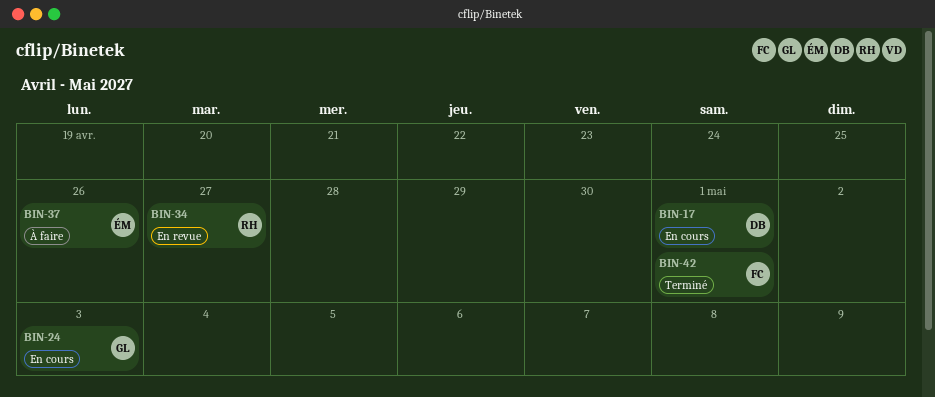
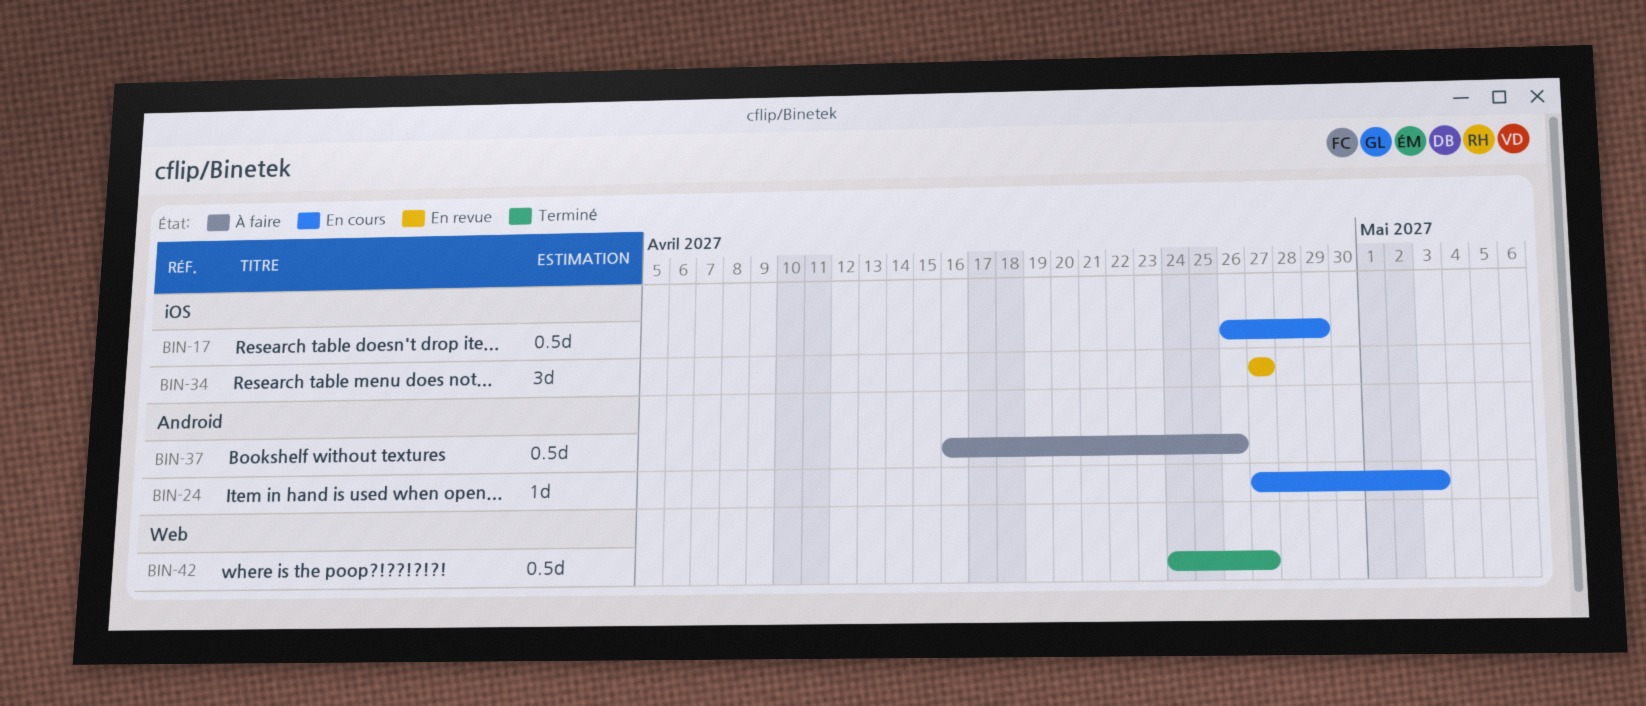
BIN-17, due: May 1 -> Apr 29
BIN-42, due: May 1 -> Apr 27

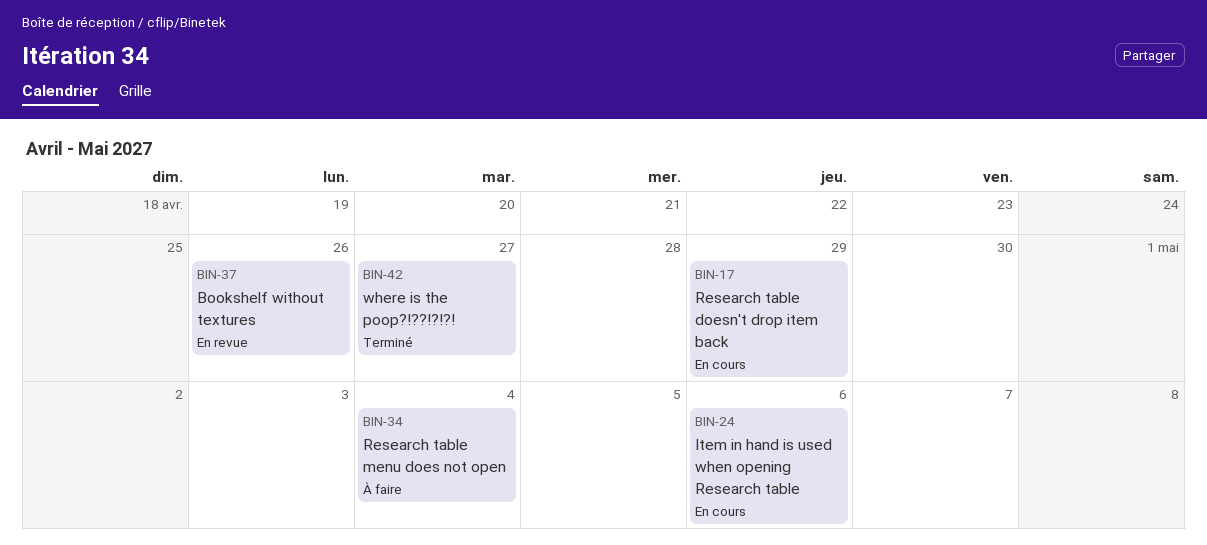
BIN-24, due: May 3 -> May 6
BIN-34, status: En revue -> À faire
BIN-34, due: Apr 27 -> May 4
BIN-37, status: À faire -> En revue

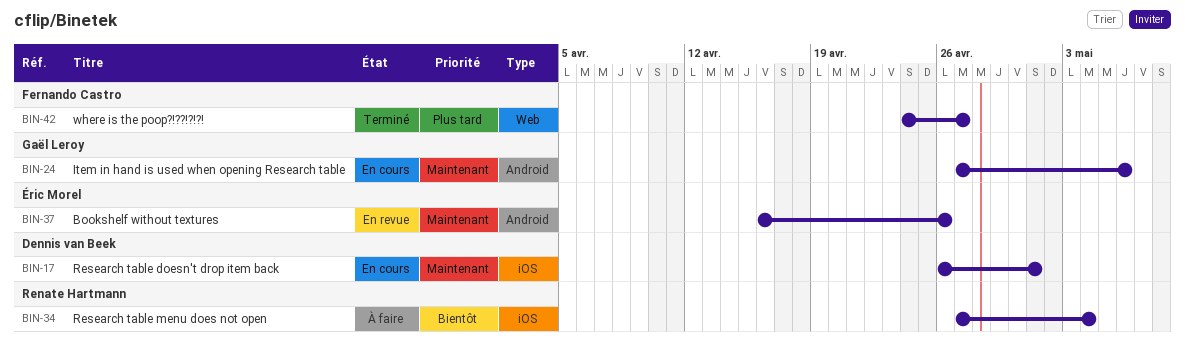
BIN-17, due: Apr 29 -> May 1

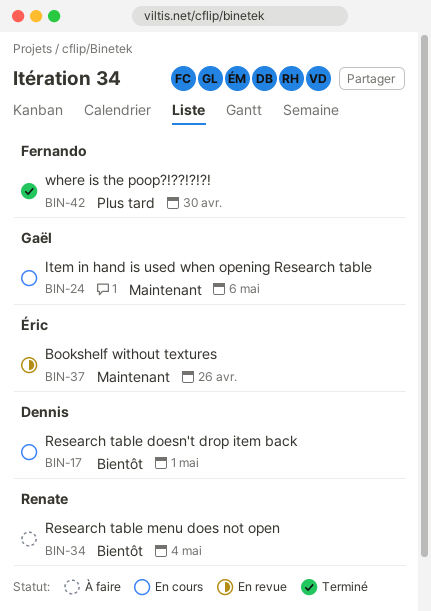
BIN-17, priority: Maintenant -> Bientôt
BIN-42, due: Apr 27 -> Apr 30

